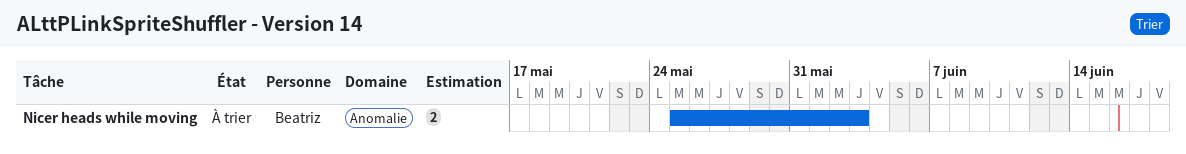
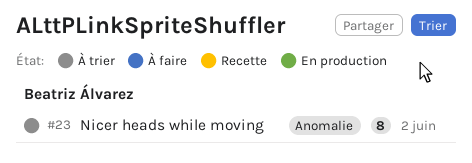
Nicer heads while moving, estimate: 2 -> 8
Nicer heads while moving, due: Jun 3 -> Jun 2

